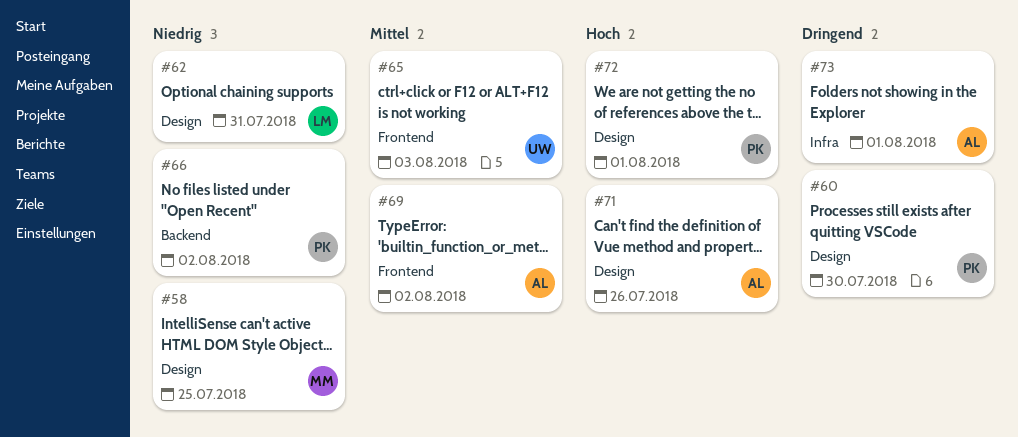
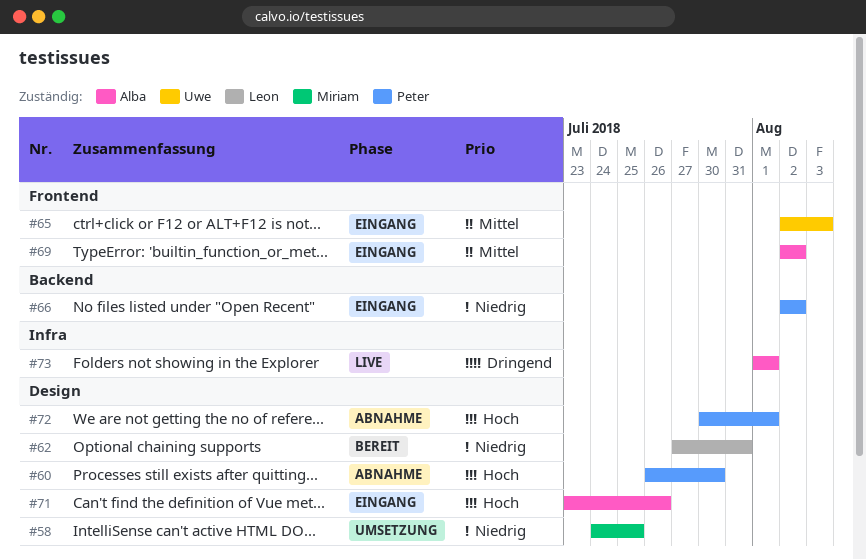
#60, priority: Dringend -> Hoch

